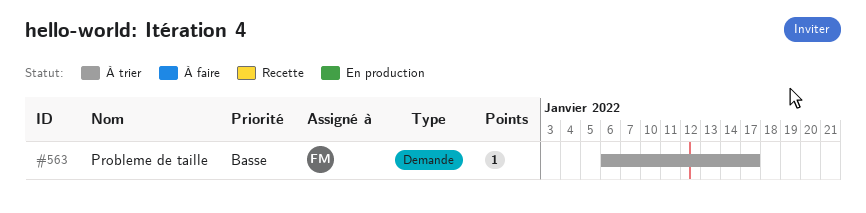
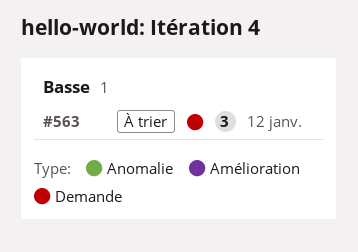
#563, estimate: 1 -> 3
#563, due: Jan 17 -> Jan 12

